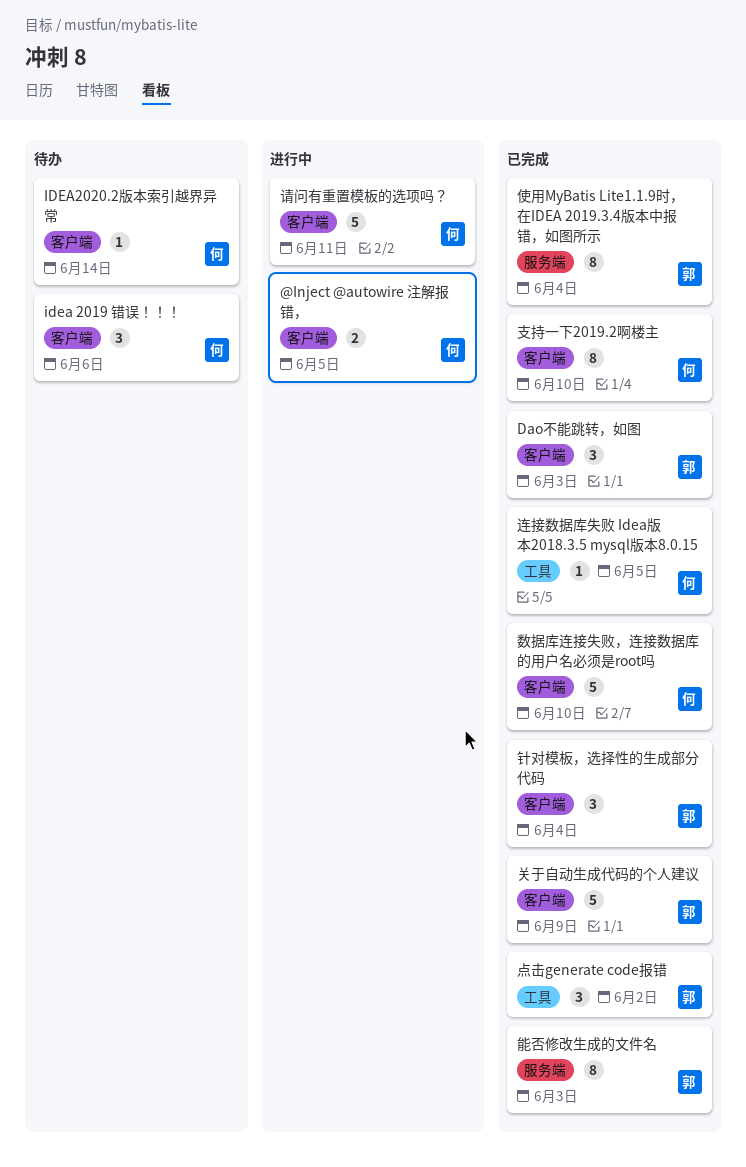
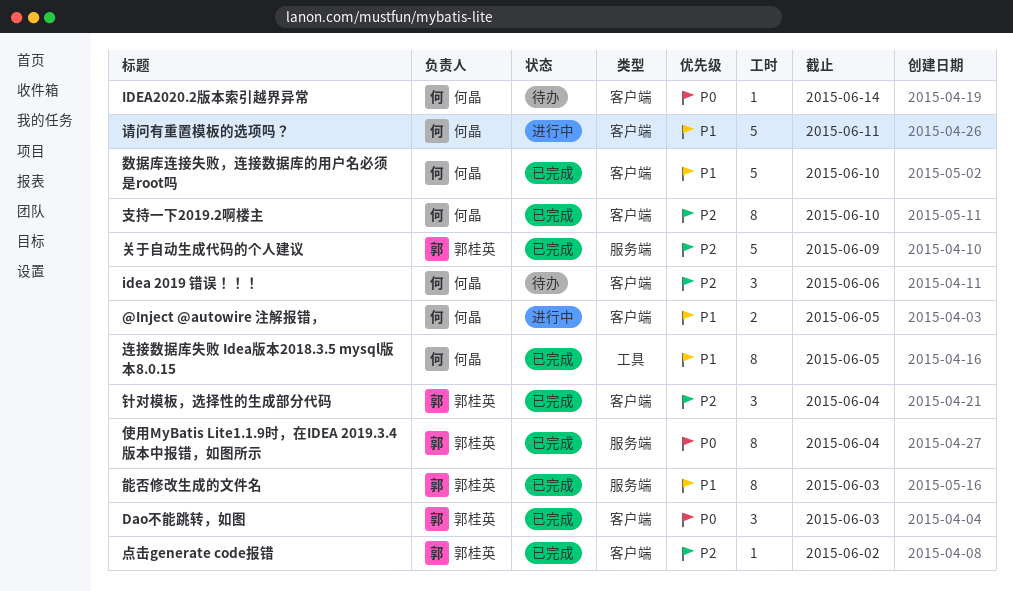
关于自动生成代码的个人建议, label: 客户端 -> 服务端
点击generate code报错, label: 工具 -> 客户端
点击generate code报错, estimate: 3 -> 1
连接数据库失败 Idea版本2018.3.5 mysql版本8.0.15, estimate: 1 -> 8

